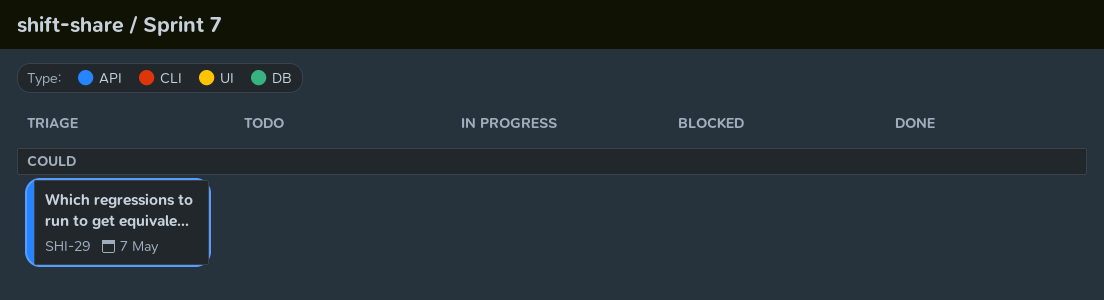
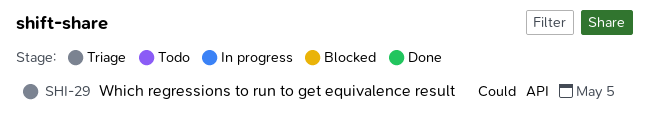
SHI-29, due: May 7 -> May 5

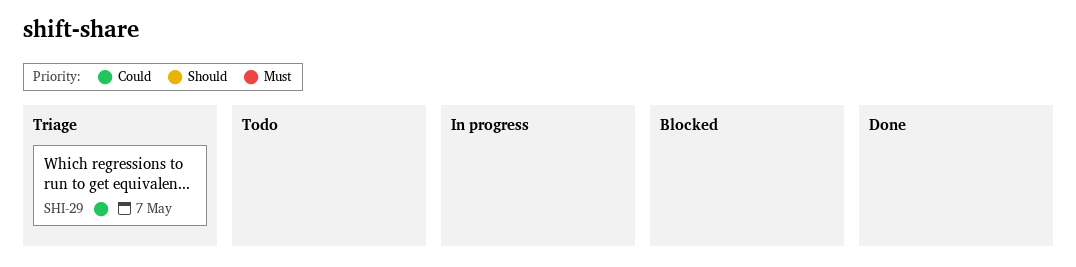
SHI-29, due: May 5 -> May 7

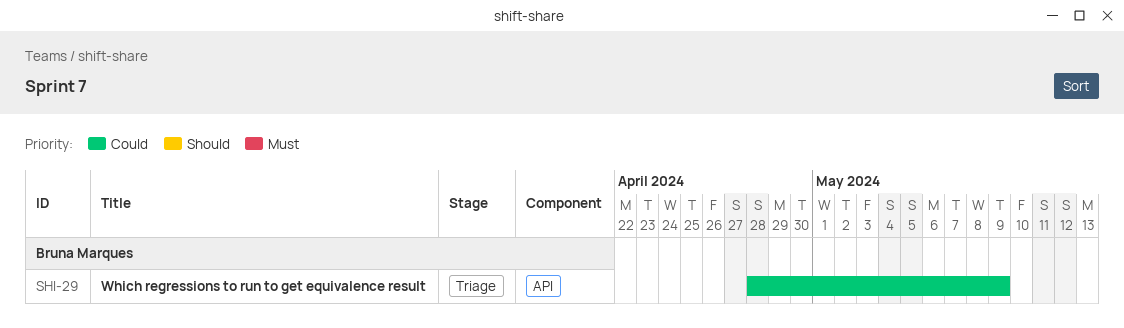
SHI-29, due: May 7 -> May 9

